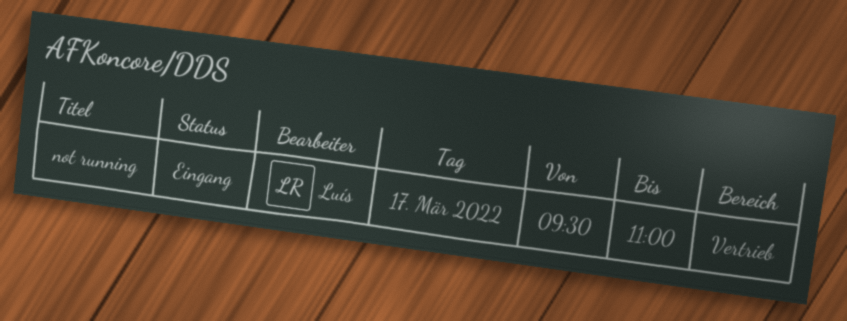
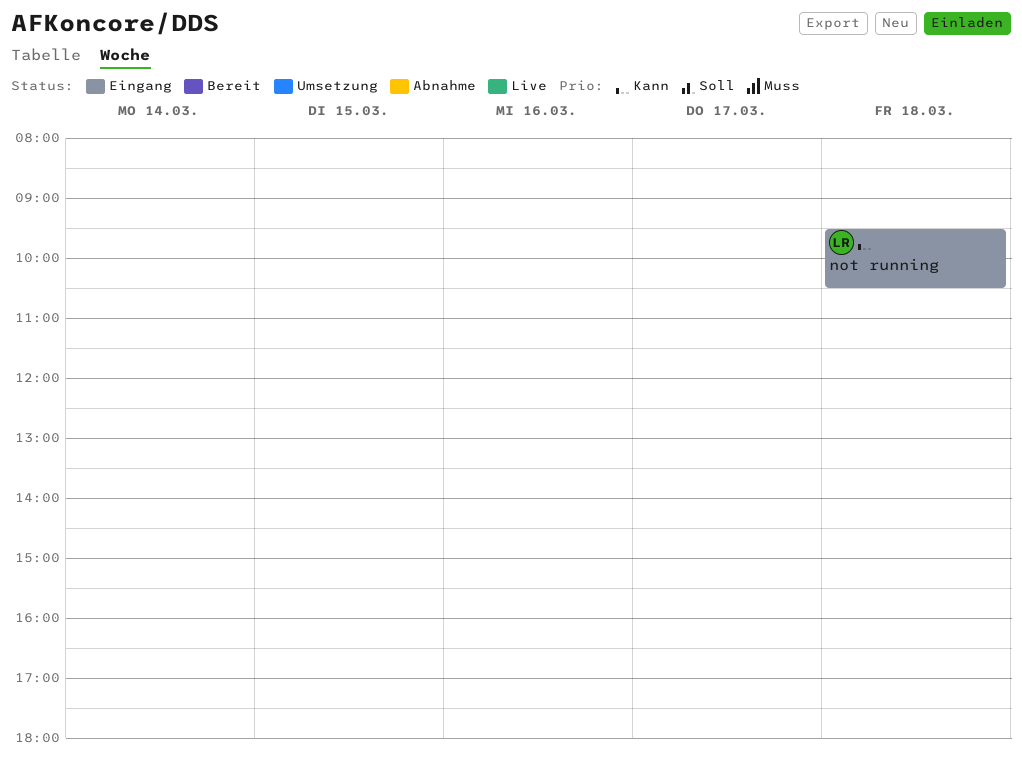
not running, day: Mar 17 -> Mar 18
not running, ends: 11:00 -> 10:30

